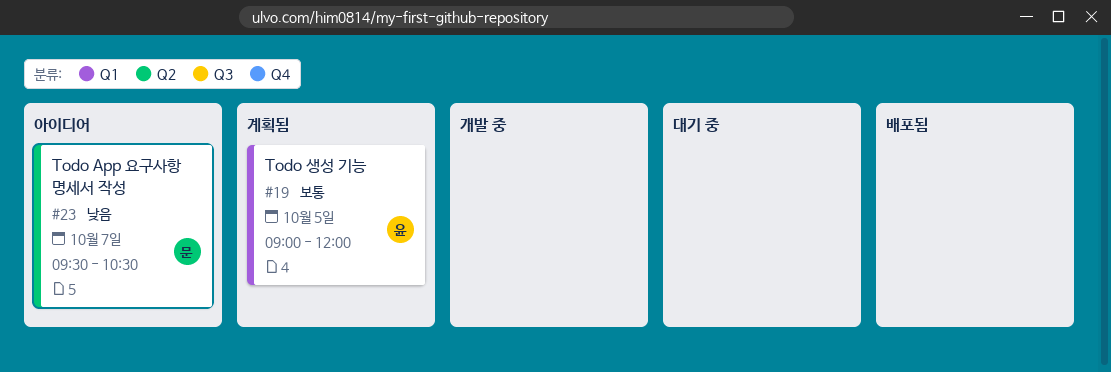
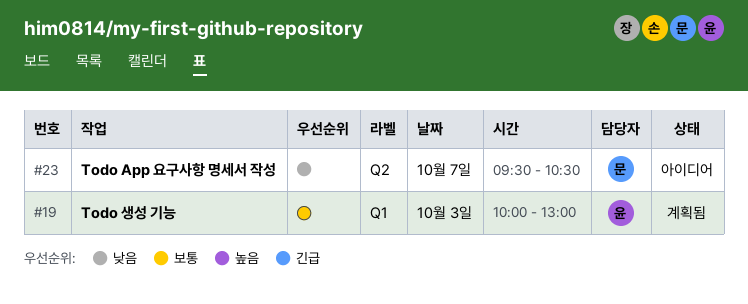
#19, day: Oct 5 -> Oct 3
#19, begins: 09:00 -> 10:00
#19, ends: 12:00 -> 13:00

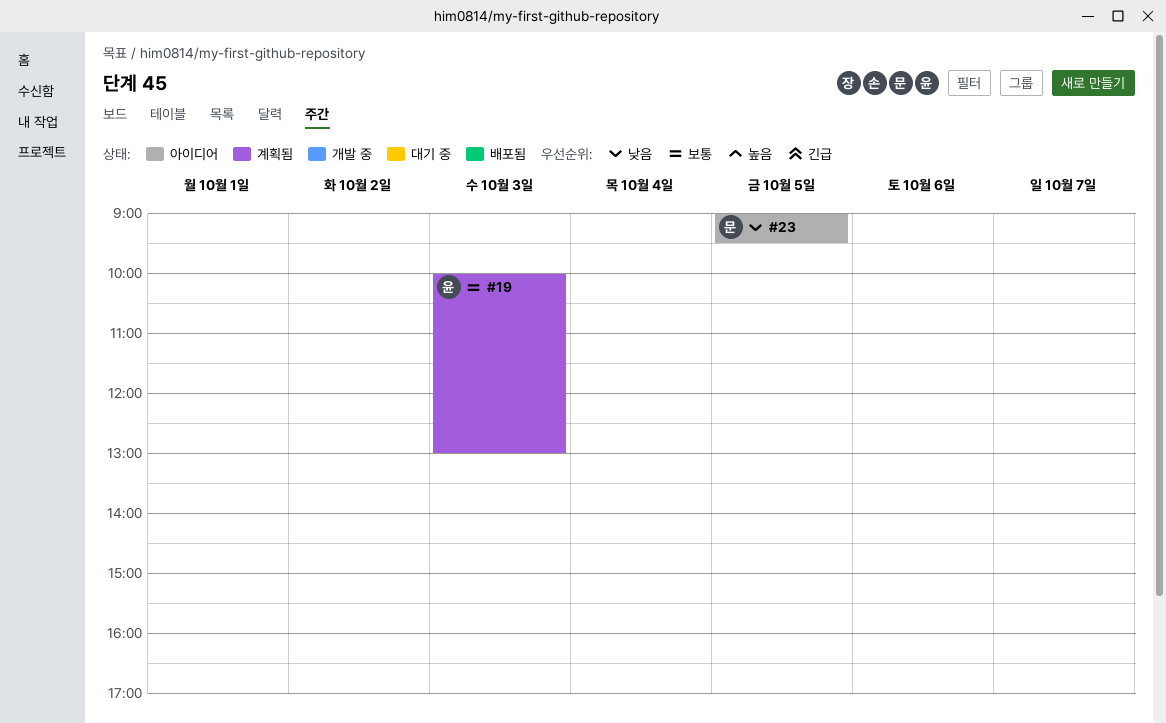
#23, day: Oct 7 -> Oct 5
#23, begins: 09:30 -> 09:00
#23, ends: 10:30 -> 09:30

